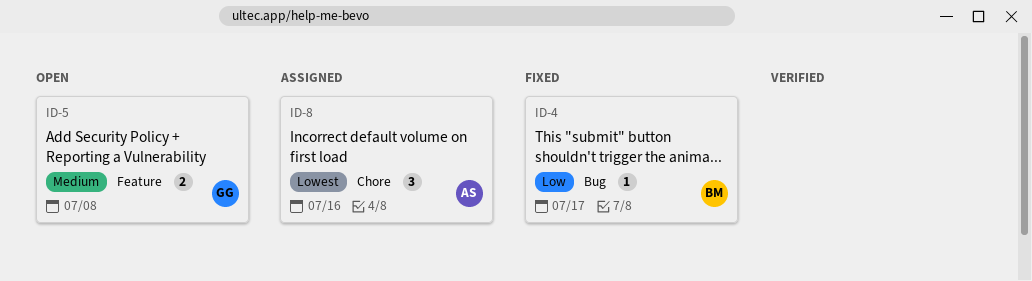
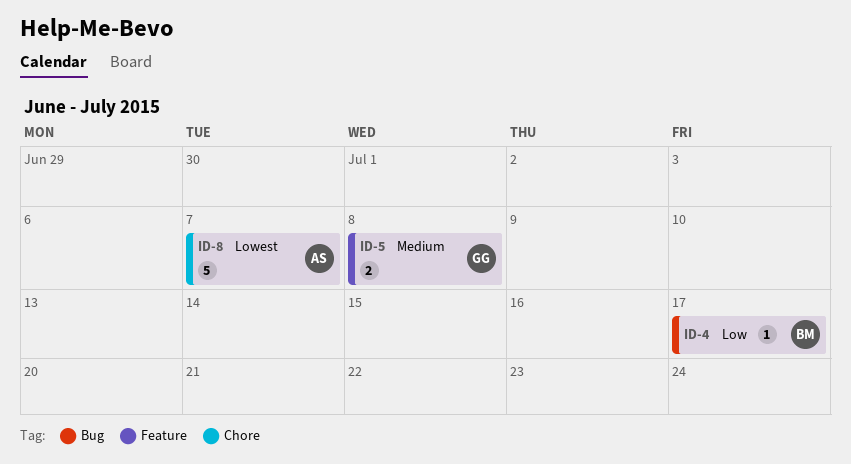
ID-8, estimate: 3 -> 5
ID-8, due: Jul 16 -> Jul 7

